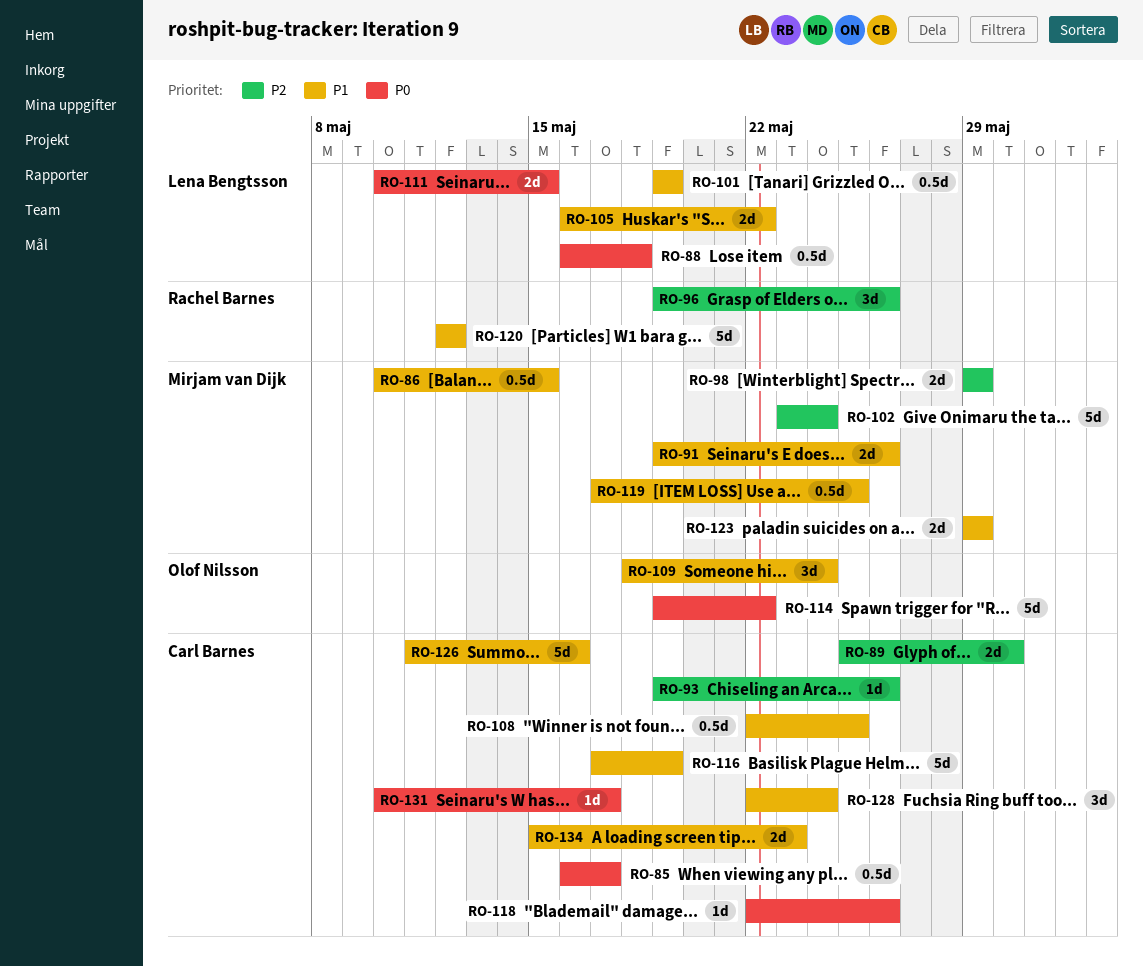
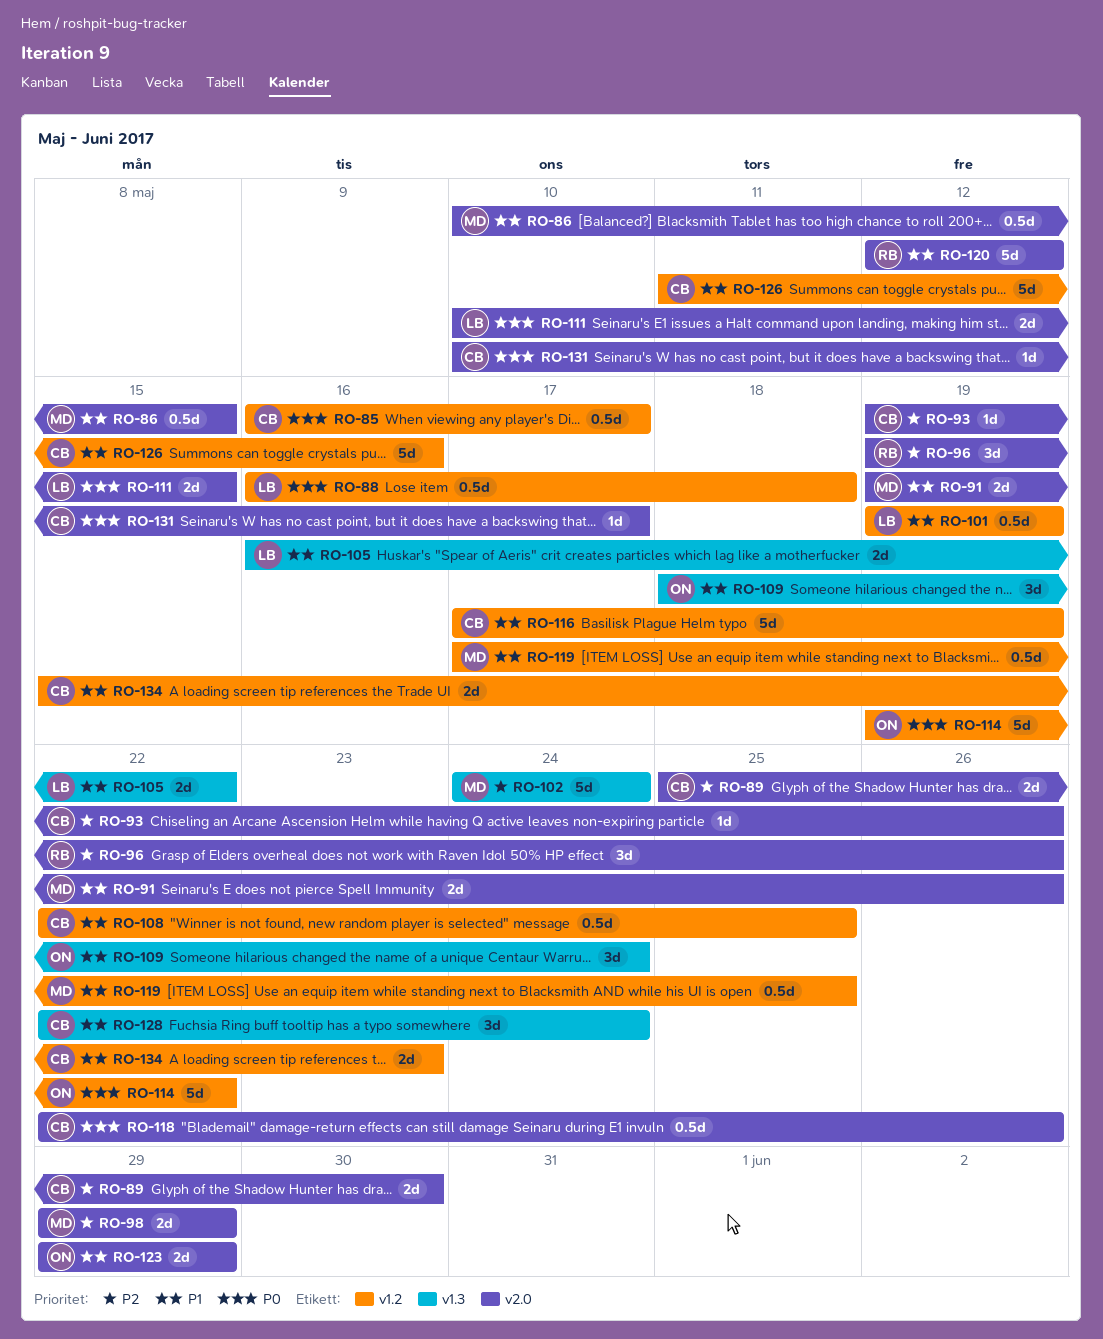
RO-102, start: May 23 -> May 24
RO-118, estimate: 1d -> 0.5d
RO-123, owner: Mirjam van Dijk -> Olof Nilsson

